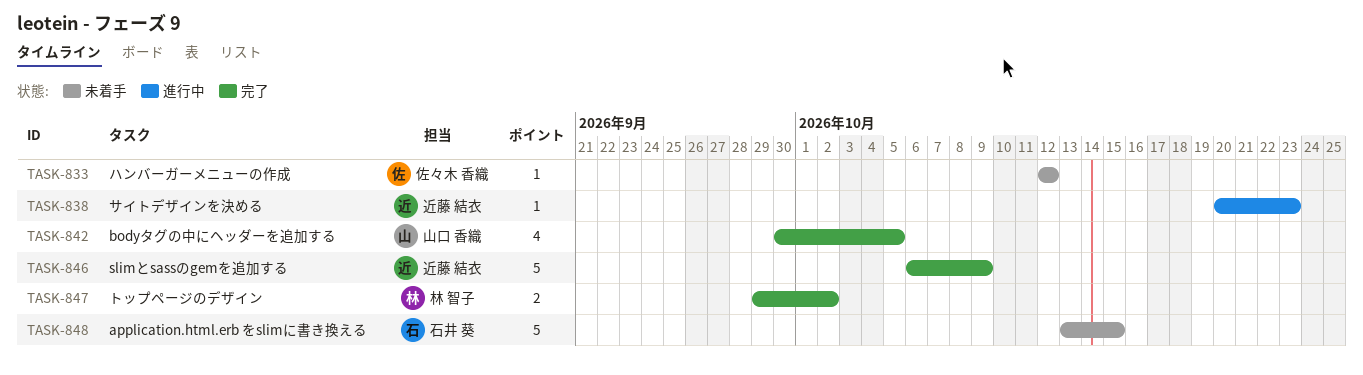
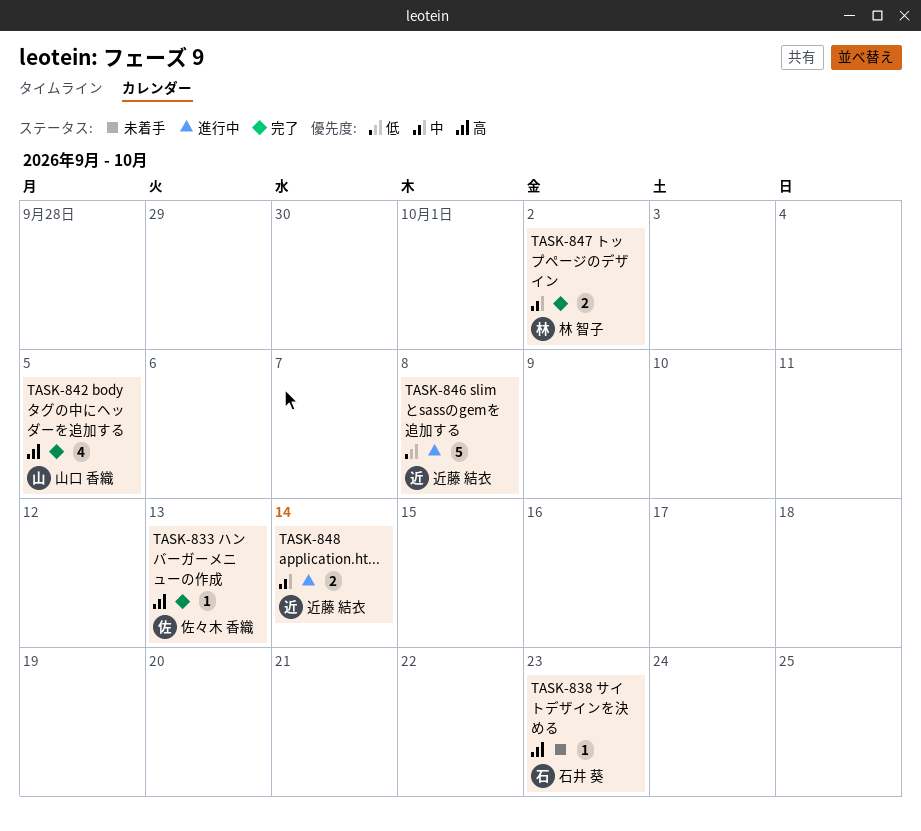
TASK-833, status: 未着手 -> 完了
TASK-833, due: Oct 12 -> Oct 13
TASK-838, status: 進行中 -> 未着手
TASK-838, owner: 近藤 結衣 -> 石井 葵
TASK-846, status: 完了 -> 進行中
TASK-846, due: Oct 9 -> Oct 8
TASK-848, status: 未着手 -> 進行中
TASK-848, owner: 石井 葵 -> 近藤 結衣
TASK-848, estimate: 5 -> 2
TASK-848, due: Oct 15 -> Oct 14

